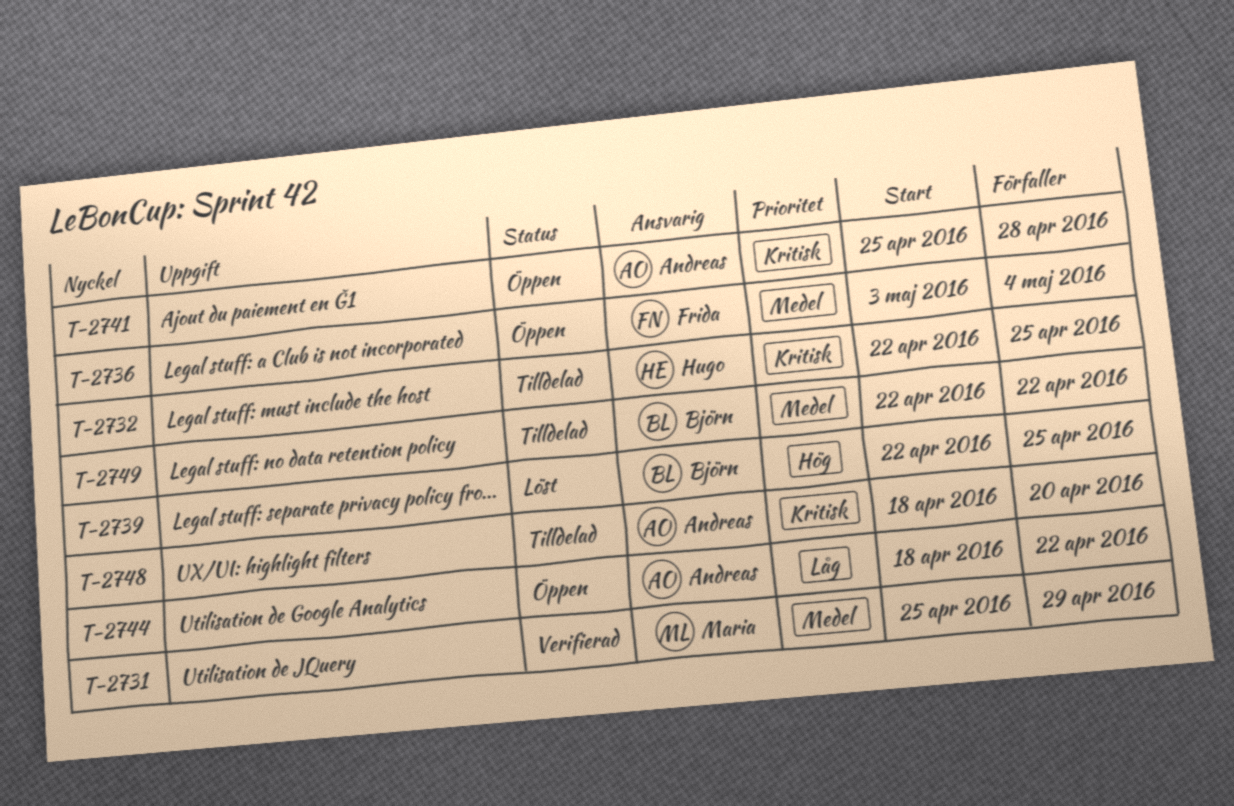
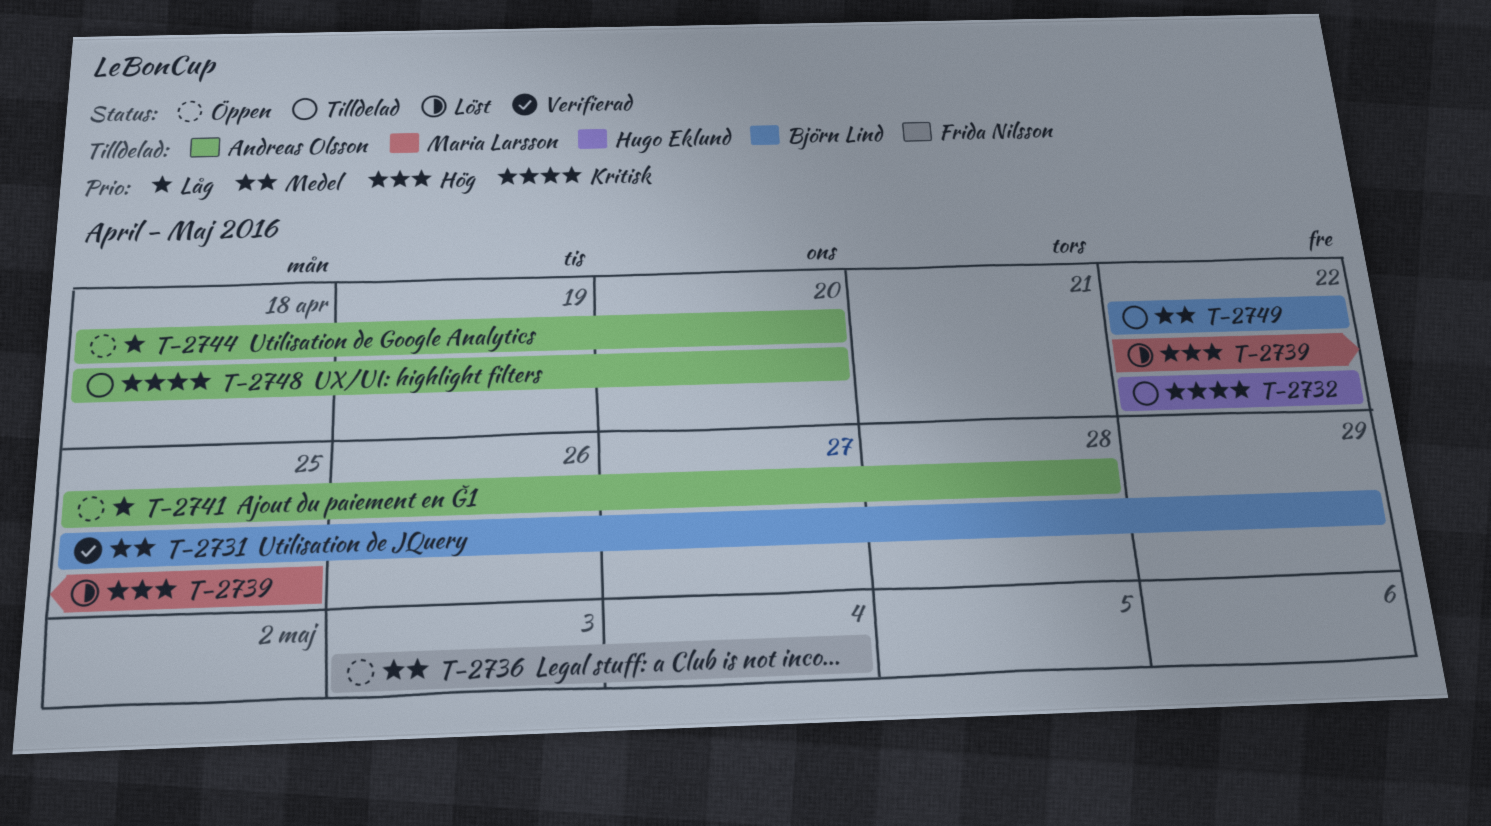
T-2731, owner: Maria Larsson -> Björn Lind
T-2732, due: Apr 25 -> Apr 22
T-2739, owner: Björn Lind -> Maria Larsson
T-2741, priority: Kritisk -> Låg
T-2744, due: Apr 22 -> Apr 20

